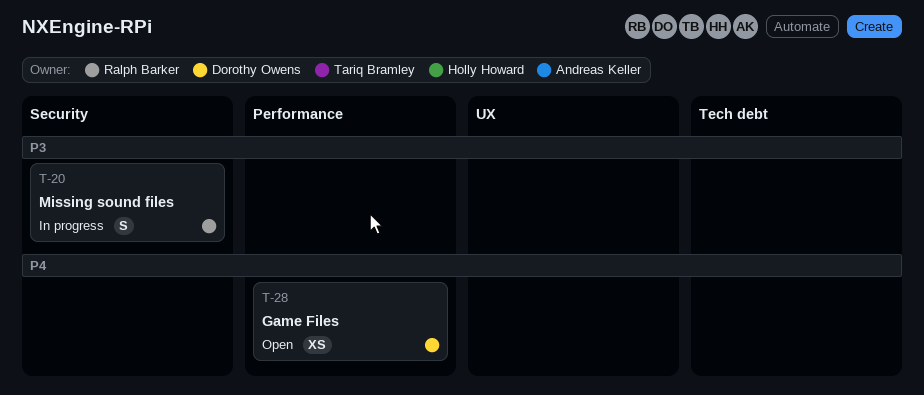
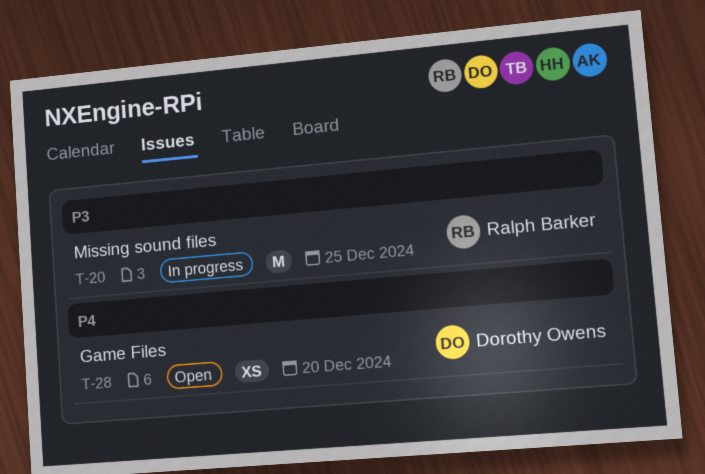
T-20, estimate: S -> M

